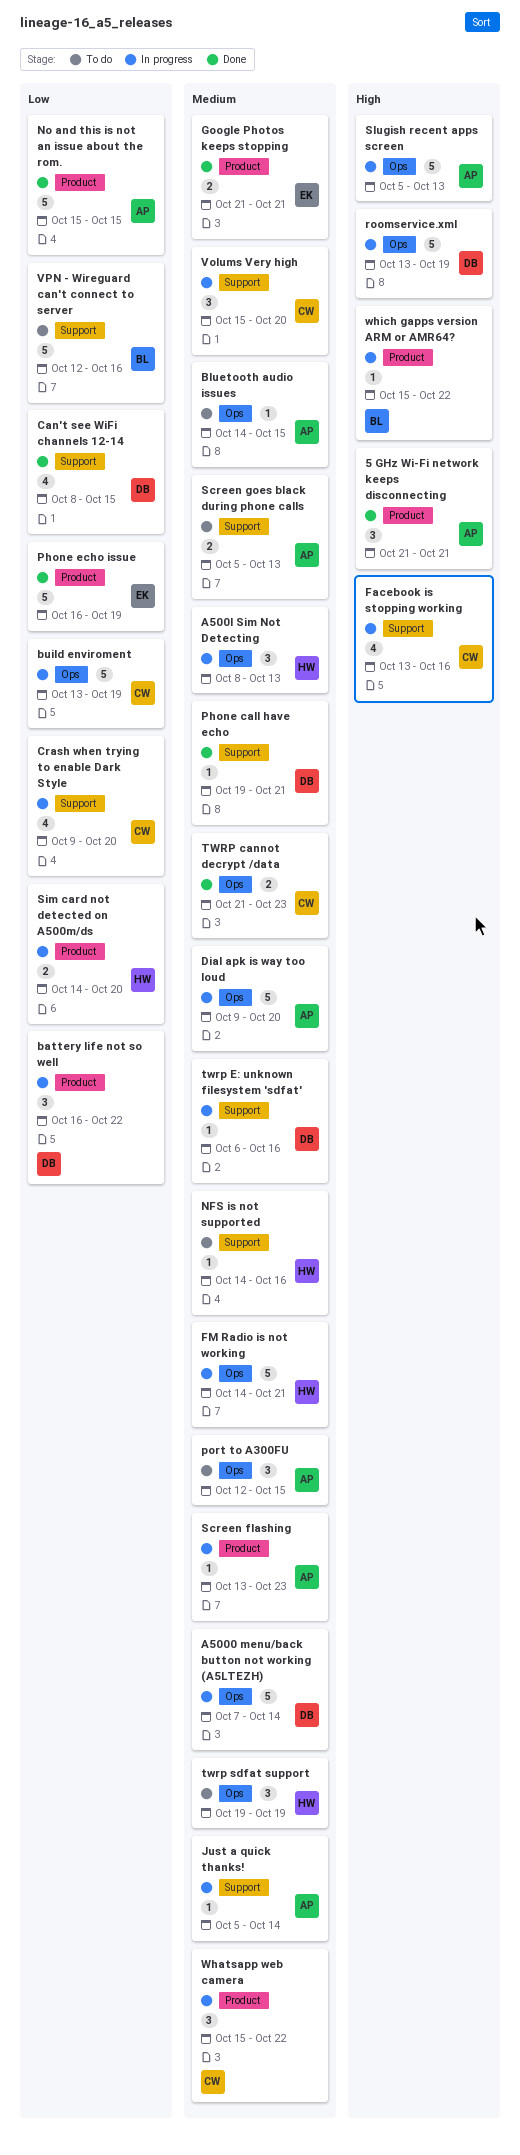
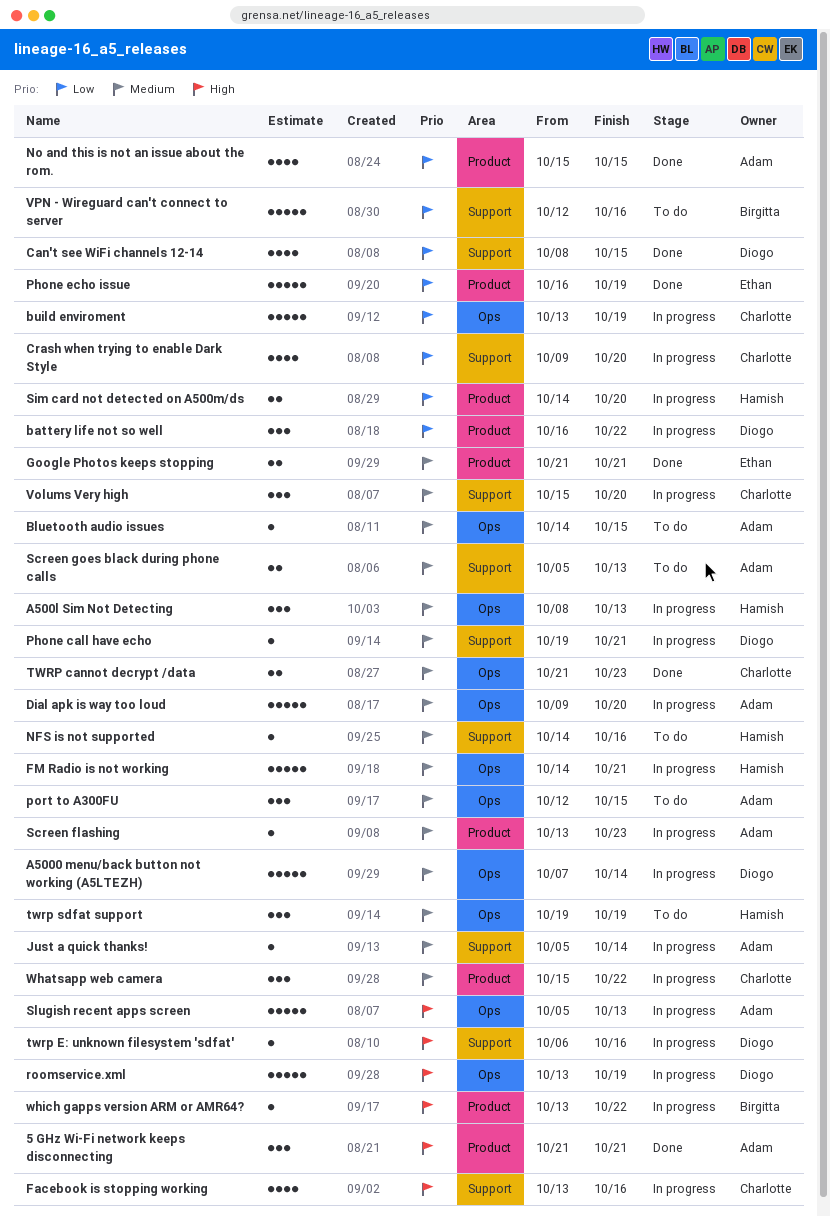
No and this is not an issue about the rom., estimate: 5 -> 4
Phone call have echo, status: Done -> In progress
twrp E: unknown filesystem 'sdfat', priority: Medium -> High
which gapps version ARM or AMR64?, start: Oct 15 -> Oct 13

